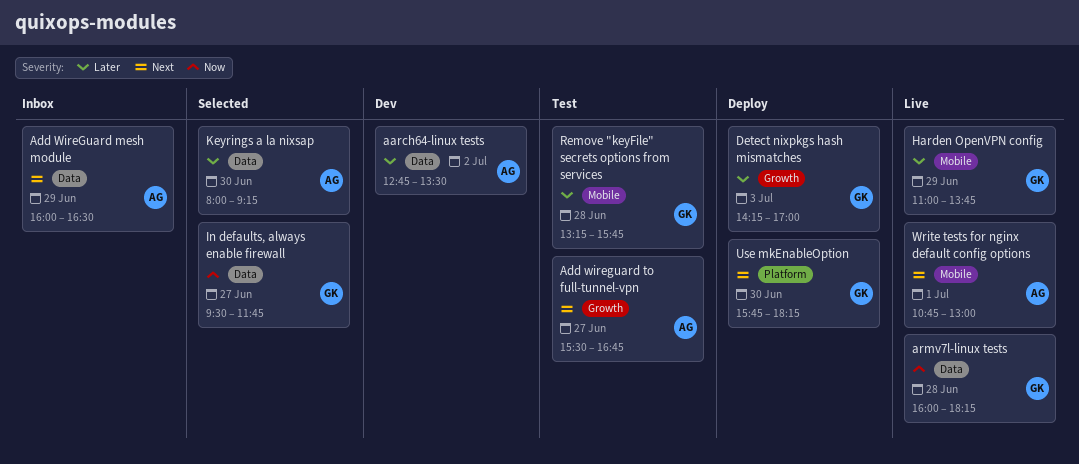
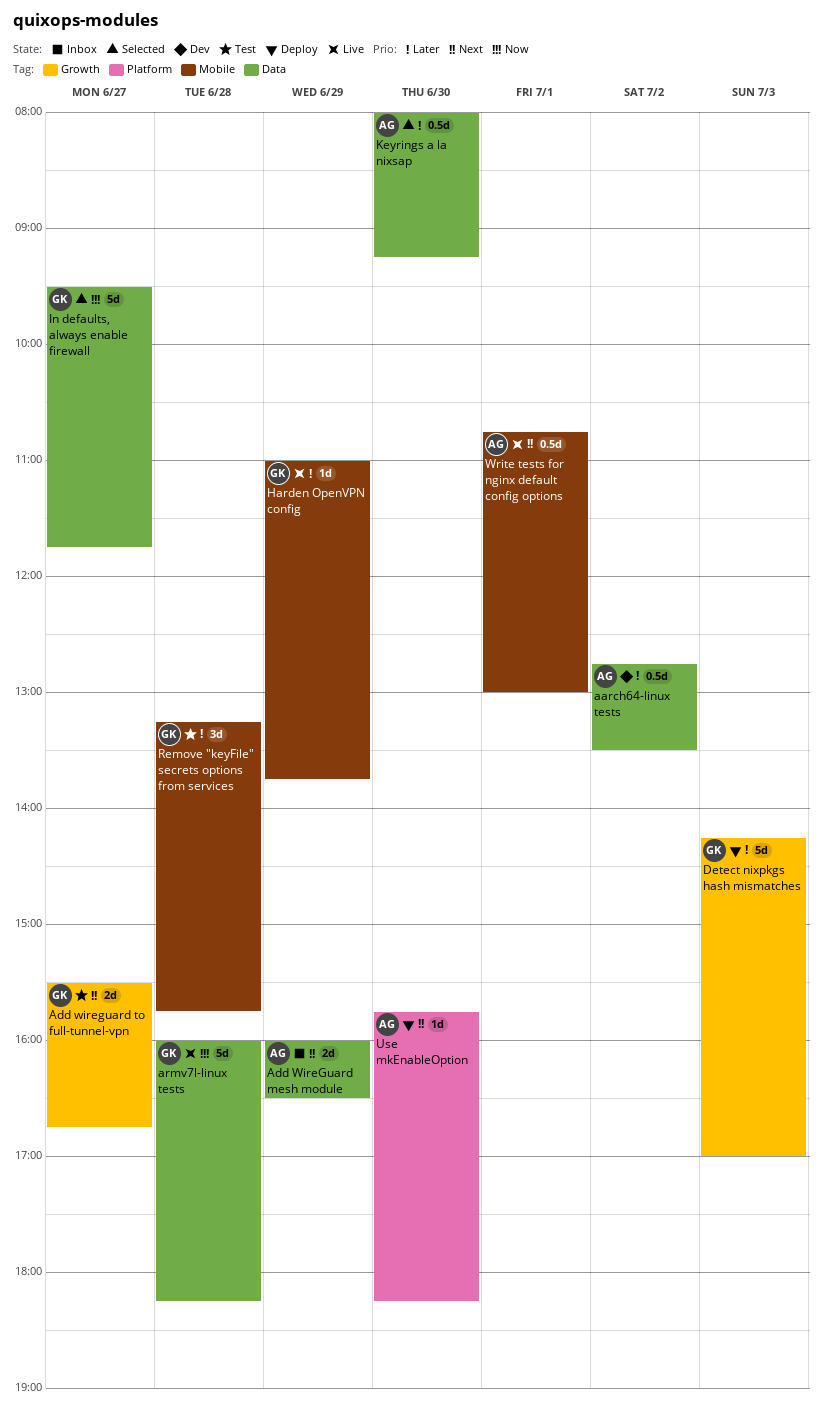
Add wireguard to full-tunnel-vpn, owner: AG -> GK
Use mkEnableOption, owner: GK -> AG

